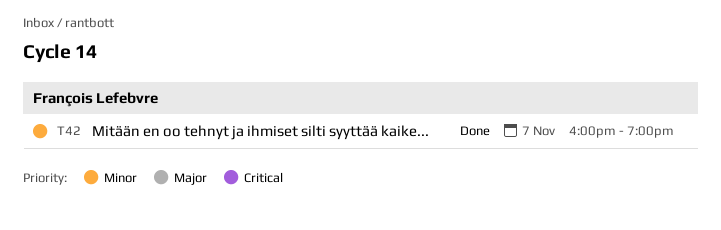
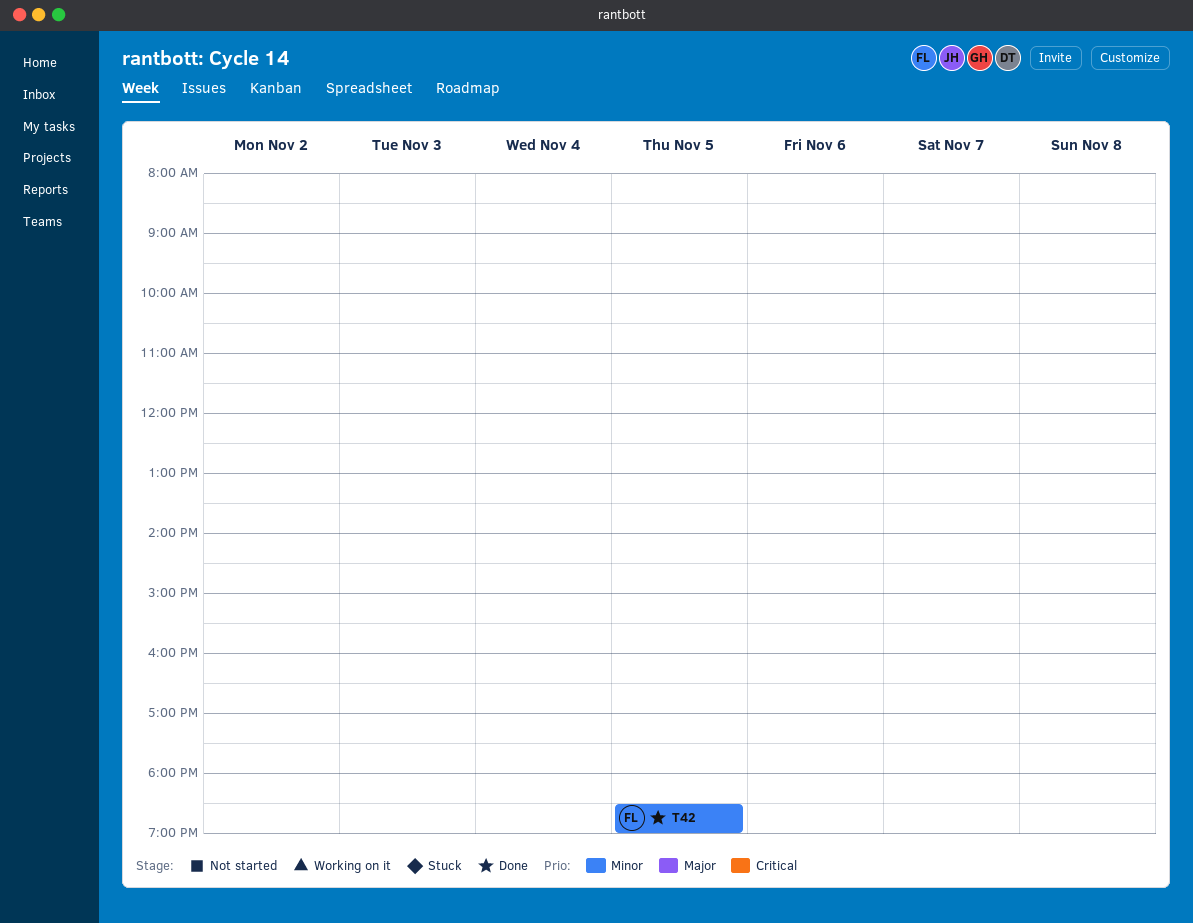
T42, day: Nov 7 -> Nov 5
T42, begins: 16:00 -> 18:30

